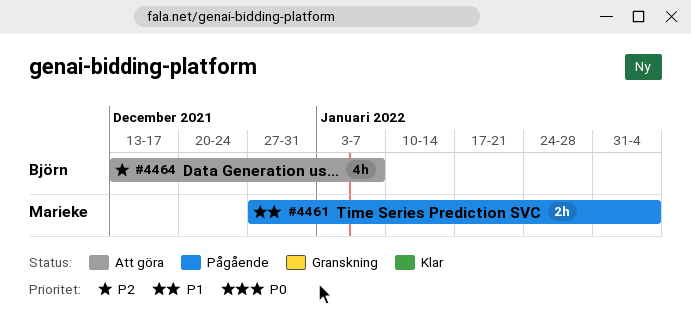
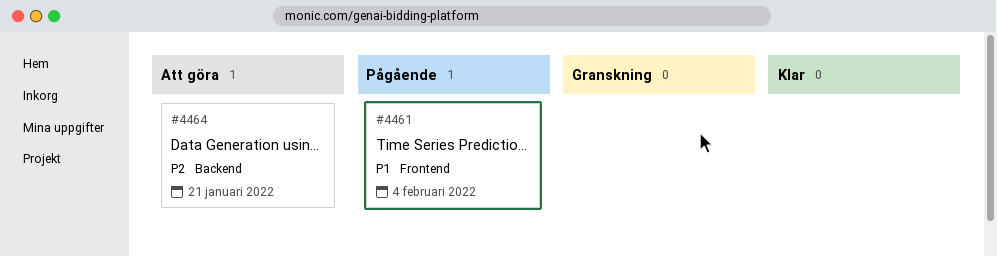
#4464, due: Jan 7 -> Jan 21

